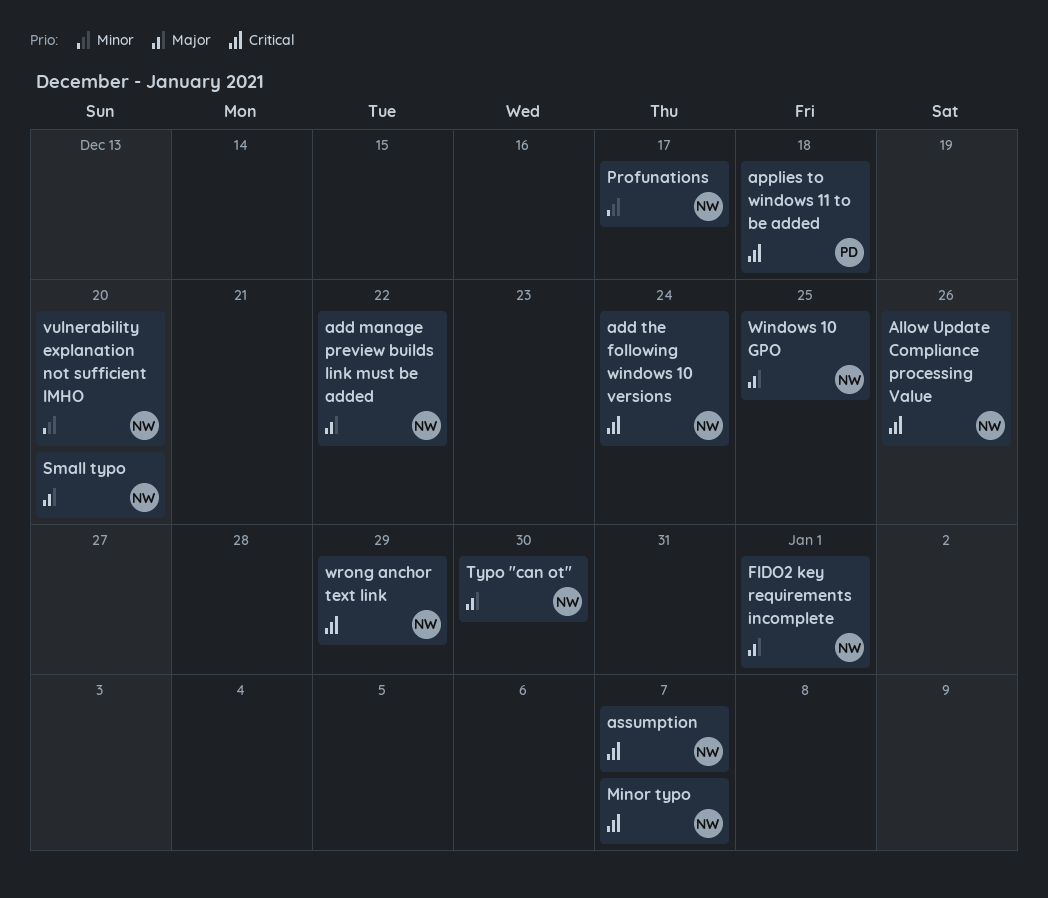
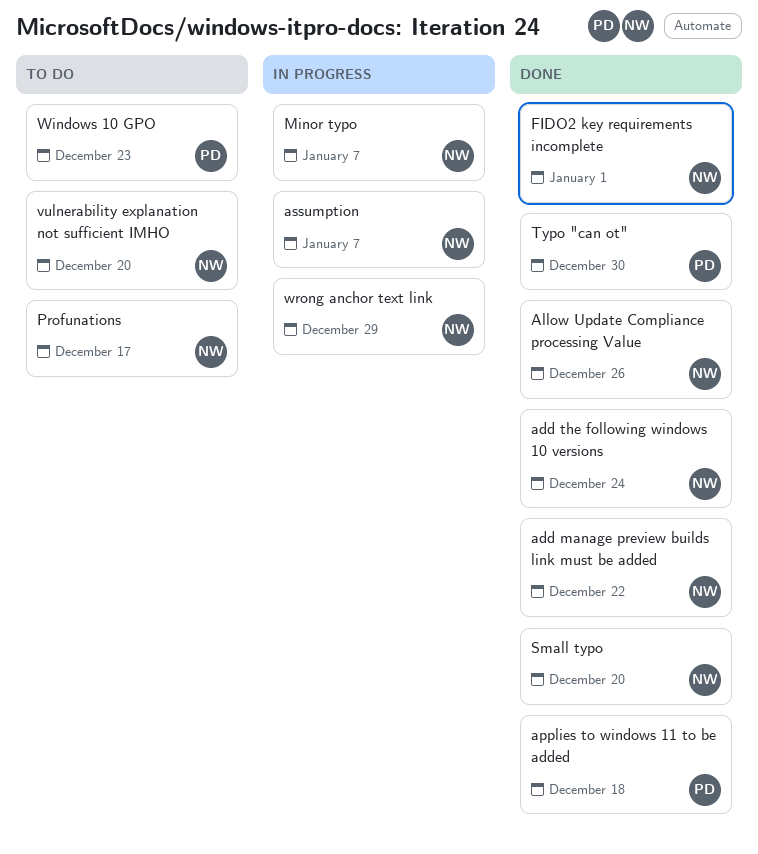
Typo "can ot", owner: NW -> PD
Windows 10 GPO, owner: NW -> PD
Windows 10 GPO, due: Dec 25 -> Dec 23

